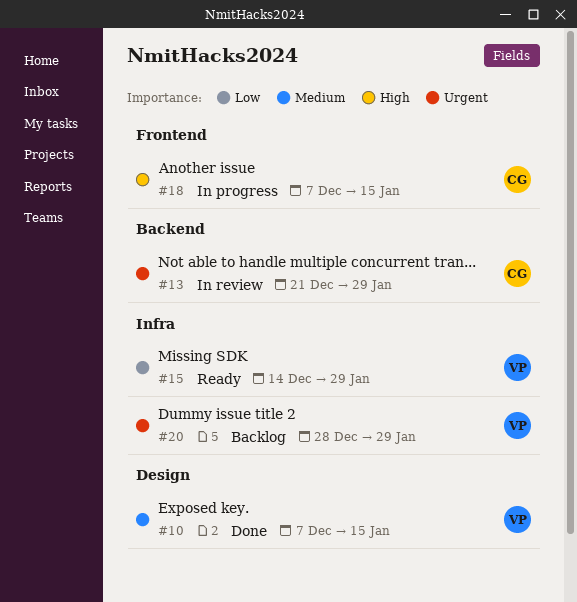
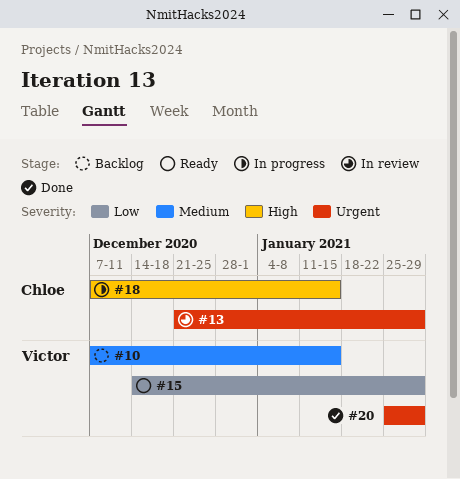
#10, status: Done -> Backlog
#20, status: Backlog -> Done
#20, start: Dec 28 -> Jan 25

